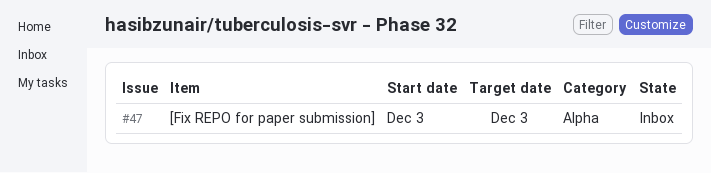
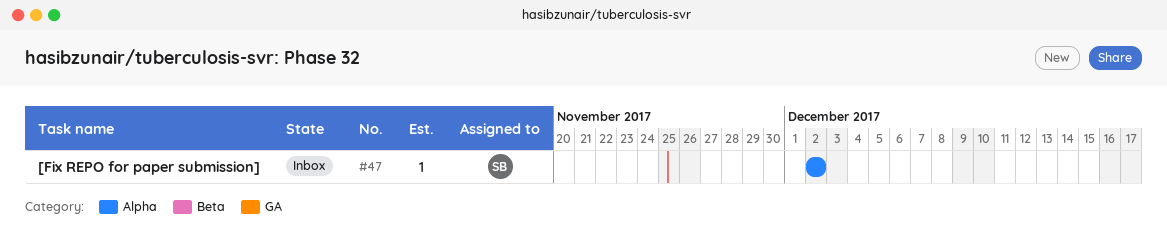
#47, start: Dec 3 -> Dec 2
#47, due: Dec 3 -> Dec 2

